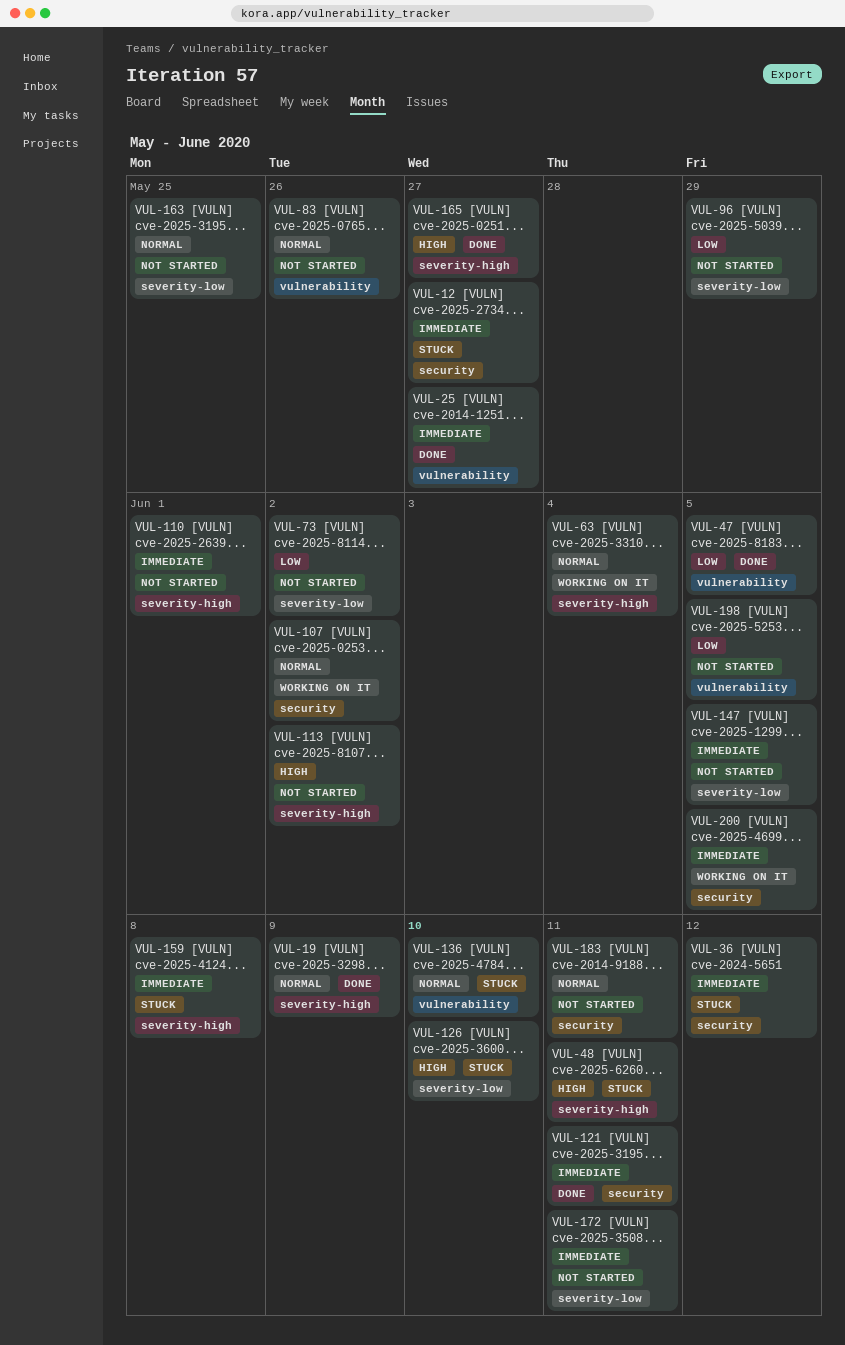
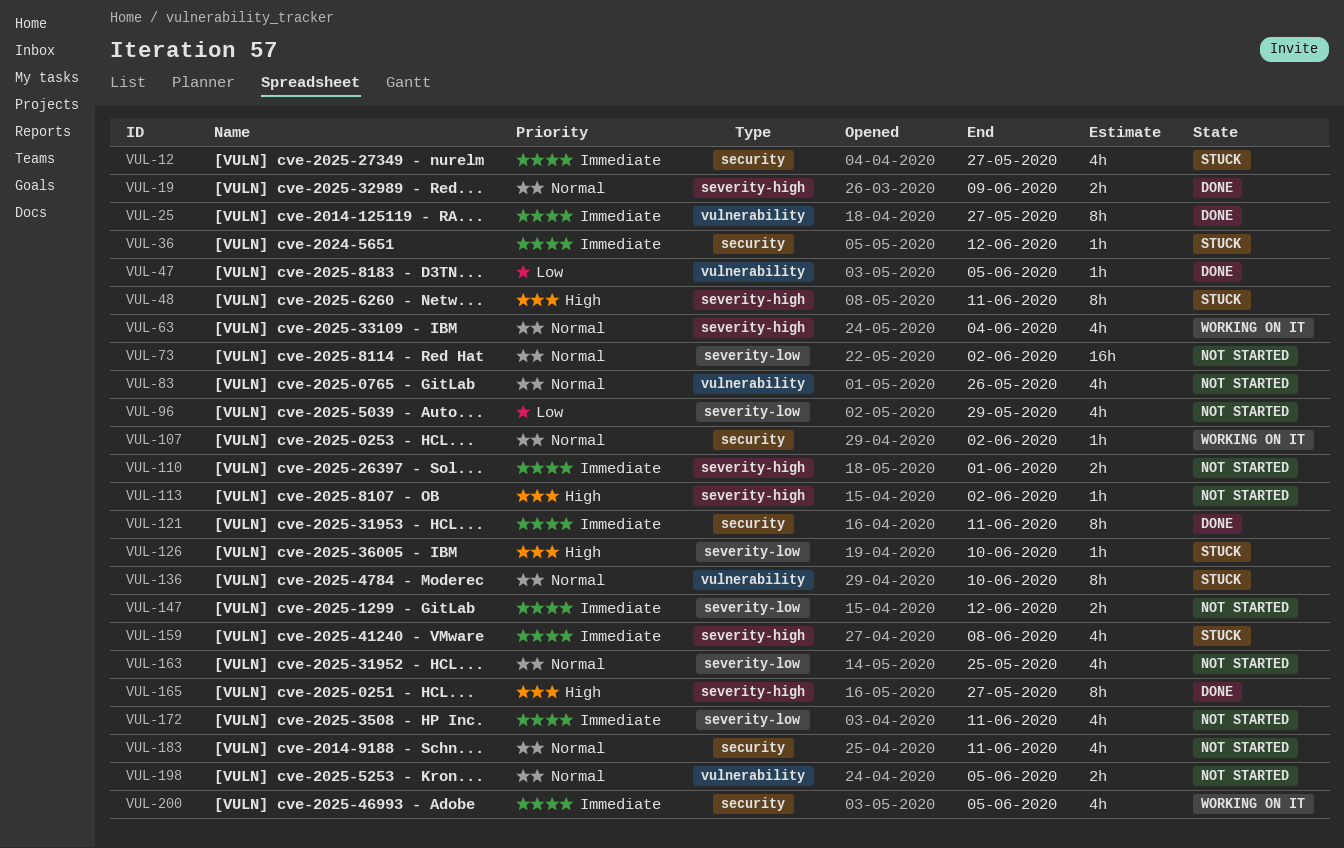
VUL-73, priority: Low -> Normal
VUL-147, due: Jun 5 -> Jun 12
VUL-198, priority: Low -> Normal

